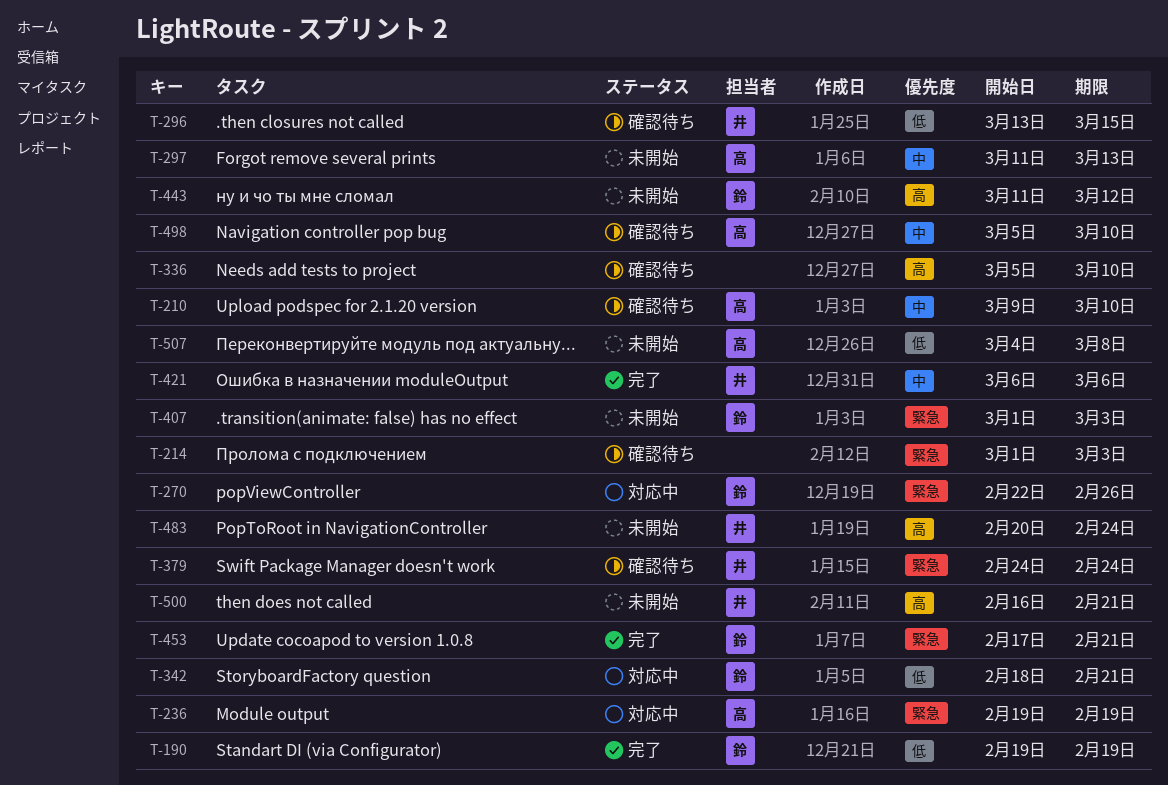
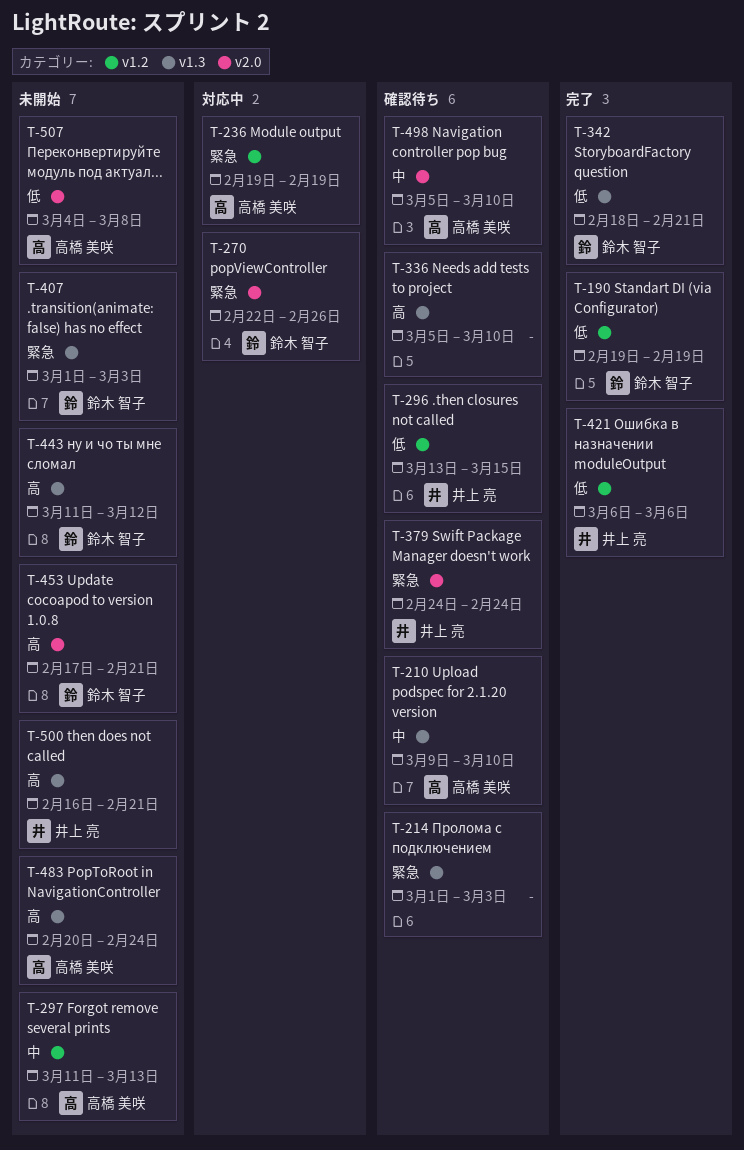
T-342, status: 対応中 -> 完了
T-421, priority: 中 -> 低
T-453, status: 完了 -> 未開始
T-453, priority: 緊急 -> 高
T-483, owner: 井上 亮 -> 高橋 美咲

